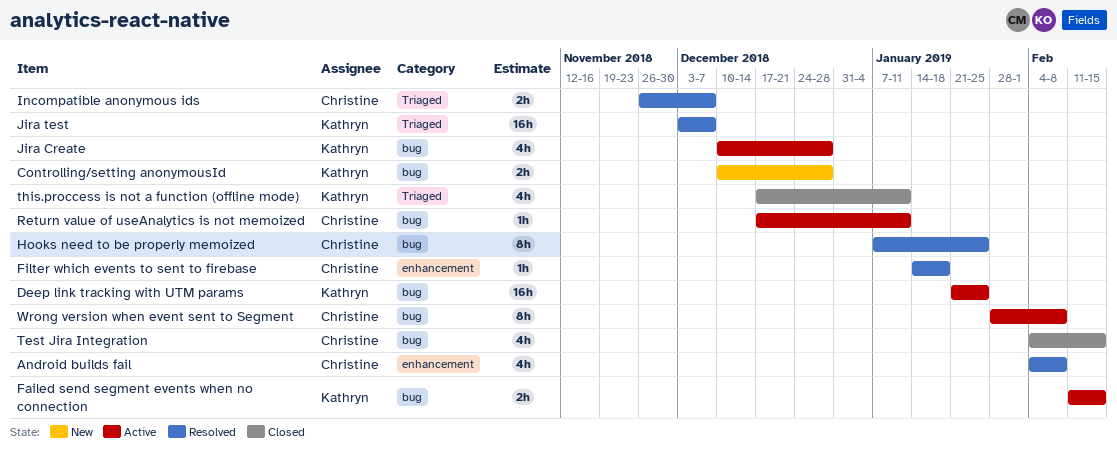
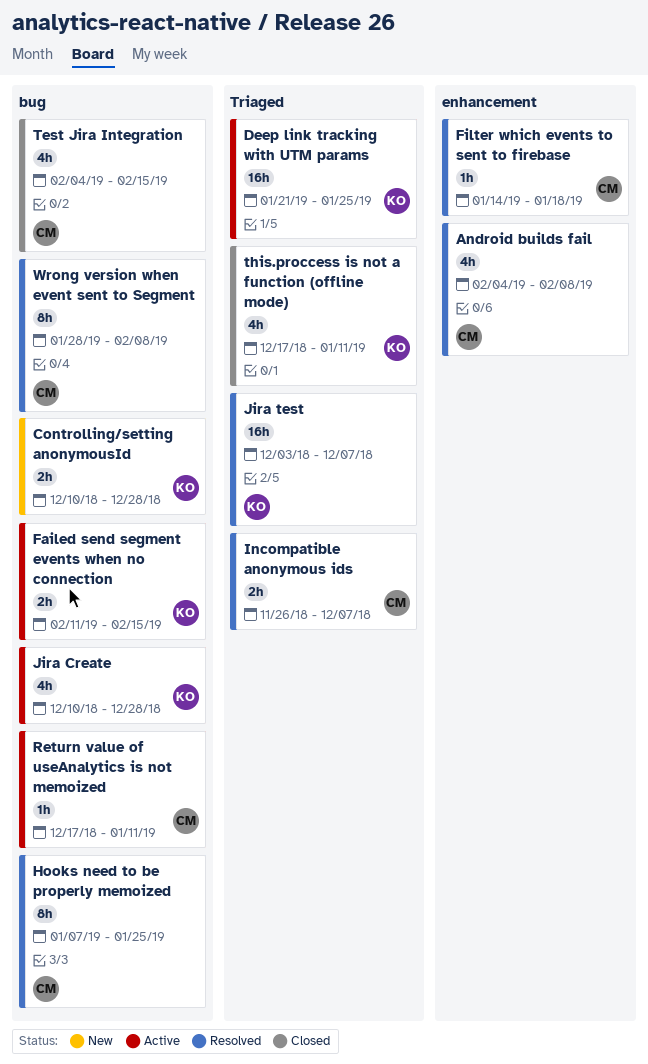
Deep link tracking with UTM params, label: bug -> Triaged
Wrong version when event sent to Segment, status: Active -> Resolved

